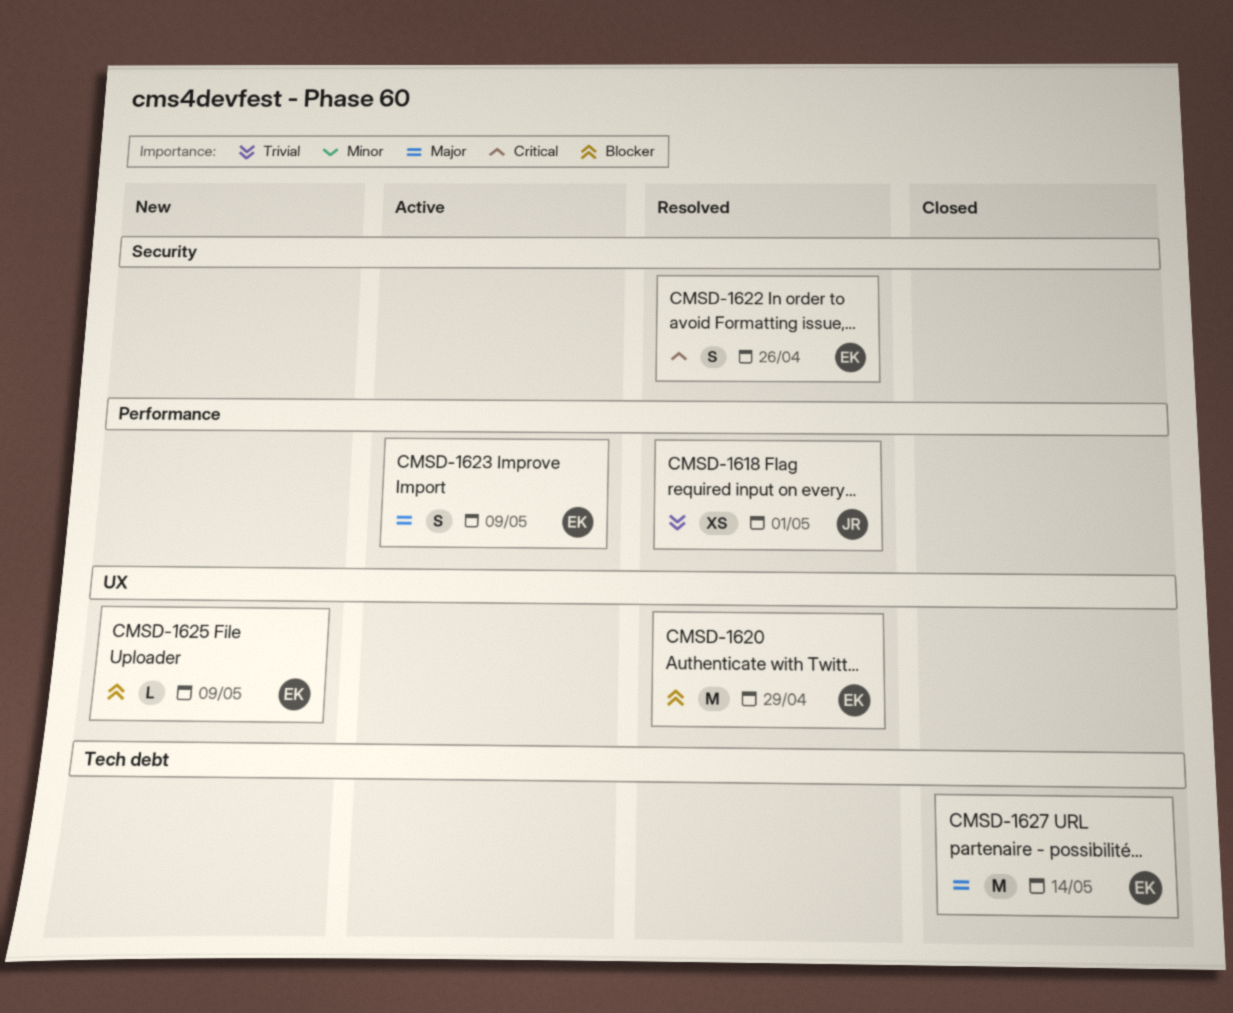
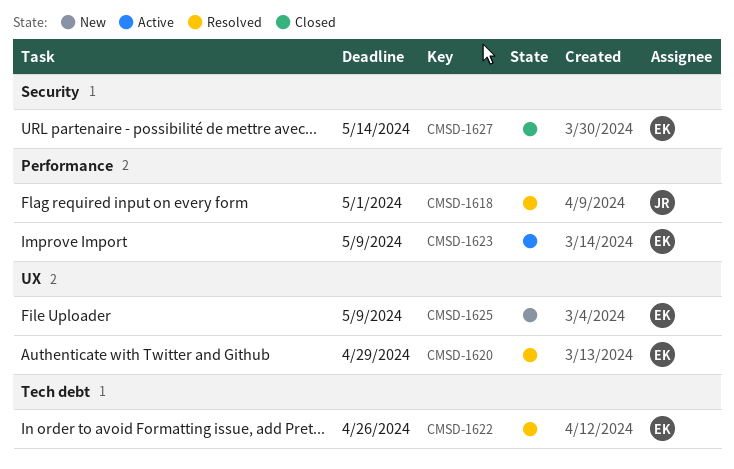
CMSD-1622, label: Security -> Tech debt
CMSD-1627, label: Tech debt -> Security

